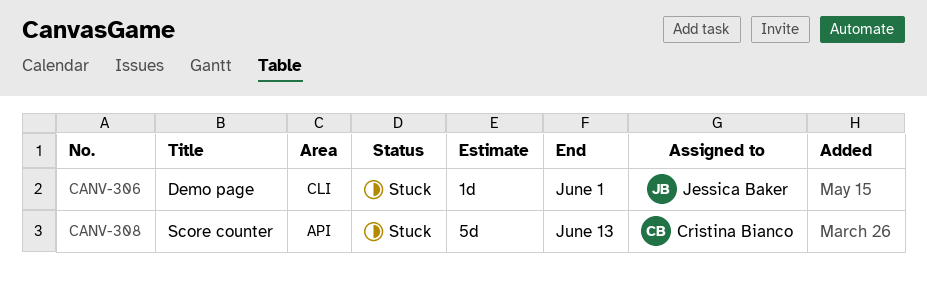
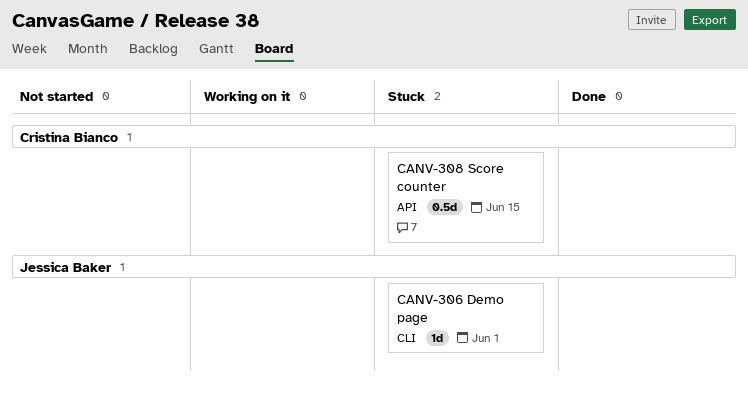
CANV-308, estimate: 5d -> 0.5d
CANV-308, due: Jun 13 -> Jun 15

